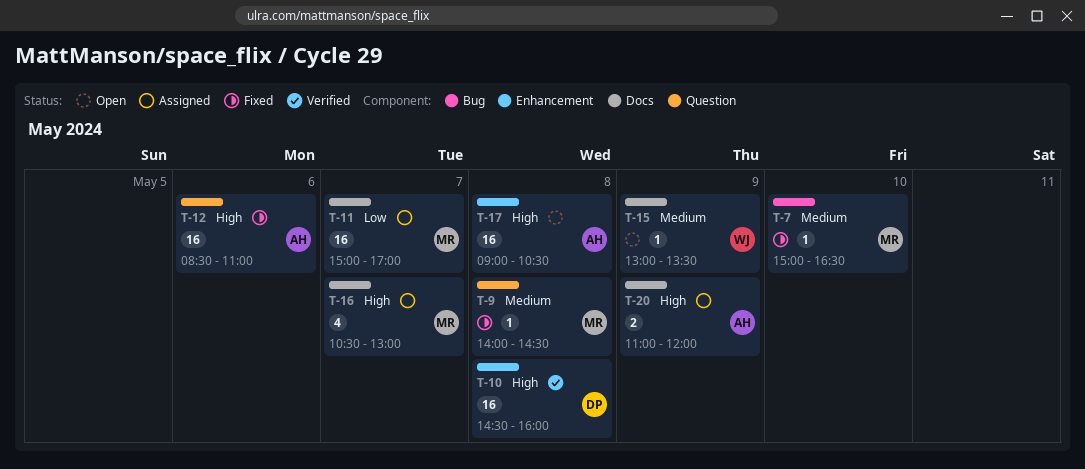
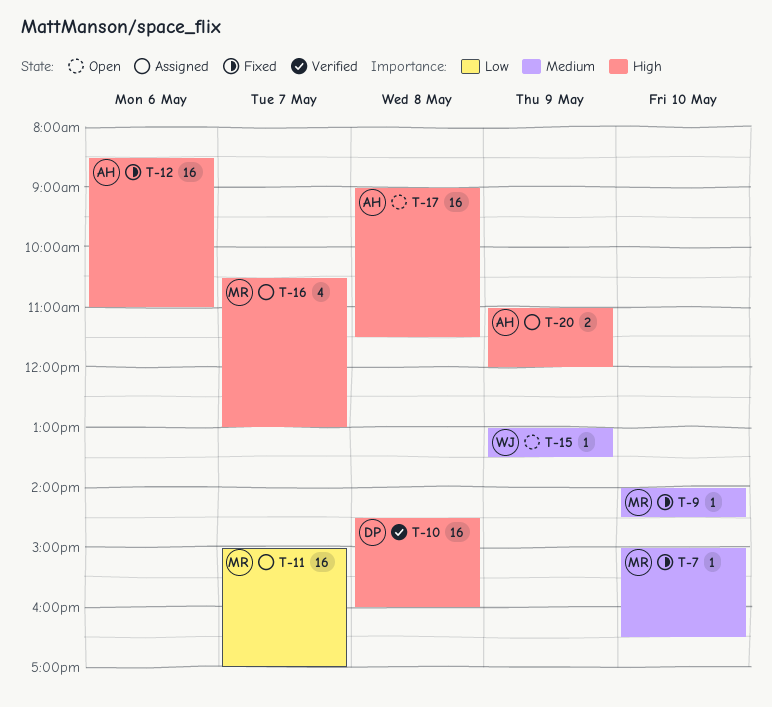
T-9, day: May 8 -> May 10
T-17, ends: 10:30 -> 11:30

